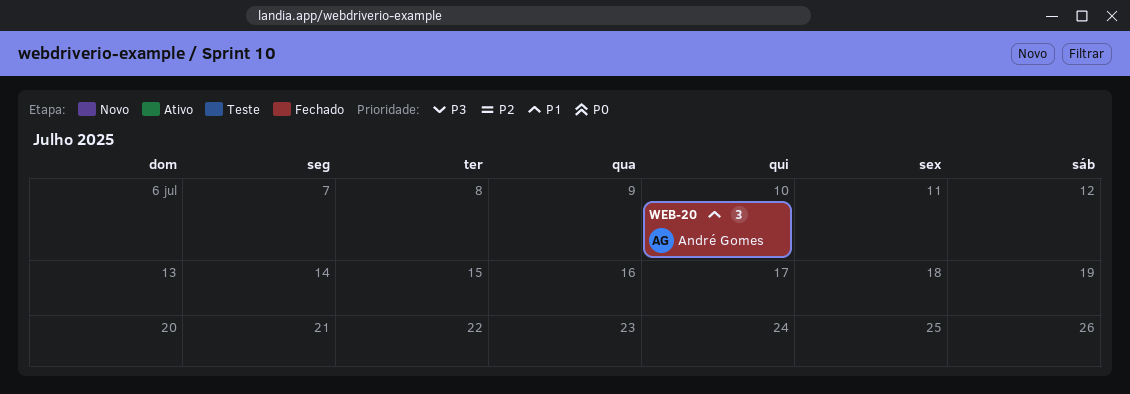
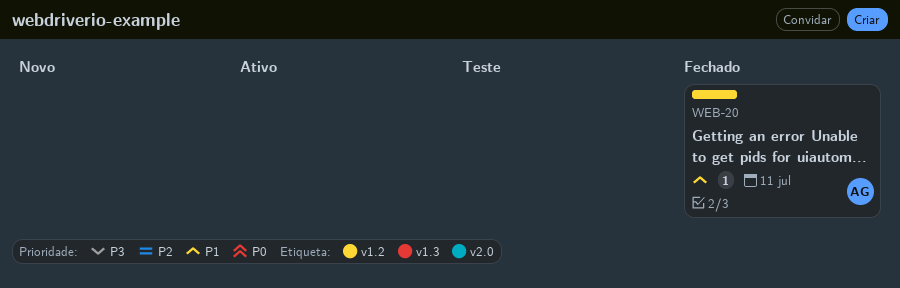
WEB-20, estimate: 3 -> 1
WEB-20, due: Jul 10 -> Jul 11

